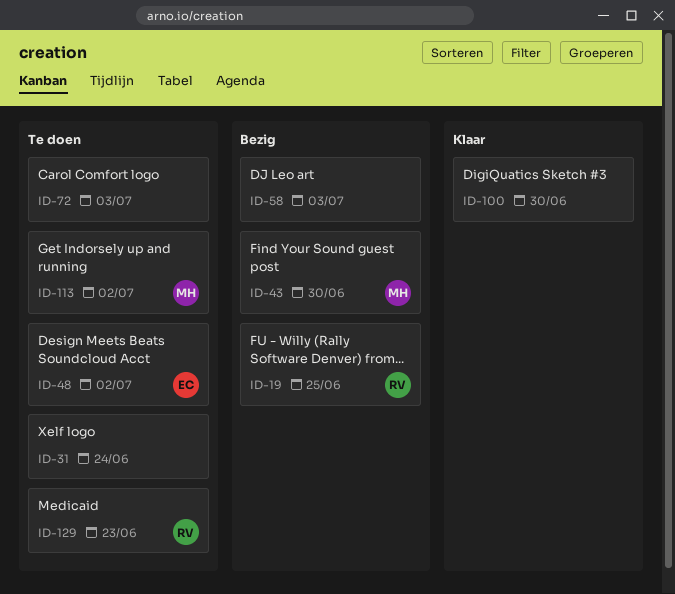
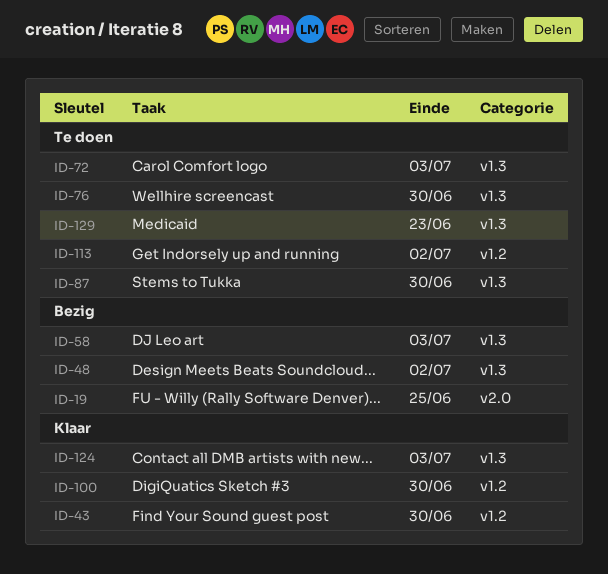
ID-31: present -> none
ID-43, status: Bezig -> Klaar
ID-48, status: Te doen -> Bezig
ID-76: none -> present
ID-87: none -> present
ID-124: none -> present

